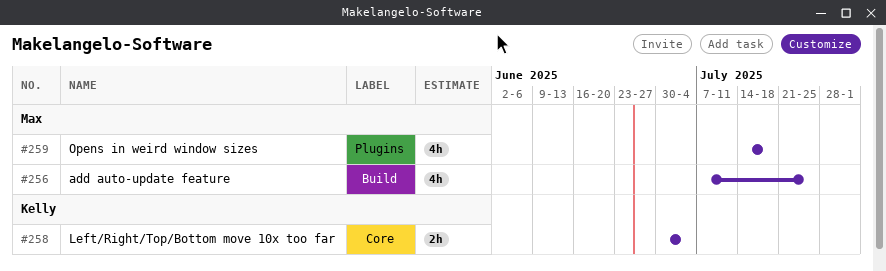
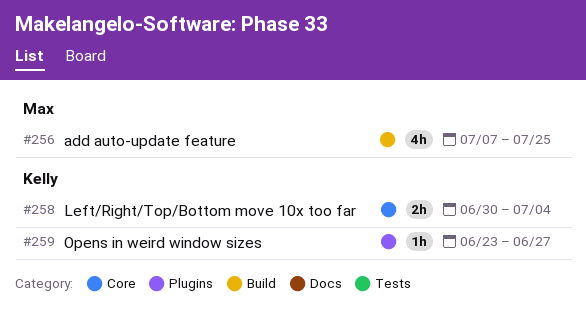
#259, owner: Max -> Kelly
#259, estimate: 4h -> 1h
#259, start: Jul 14 -> Jun 23
#259, due: Jul 18 -> Jun 27

